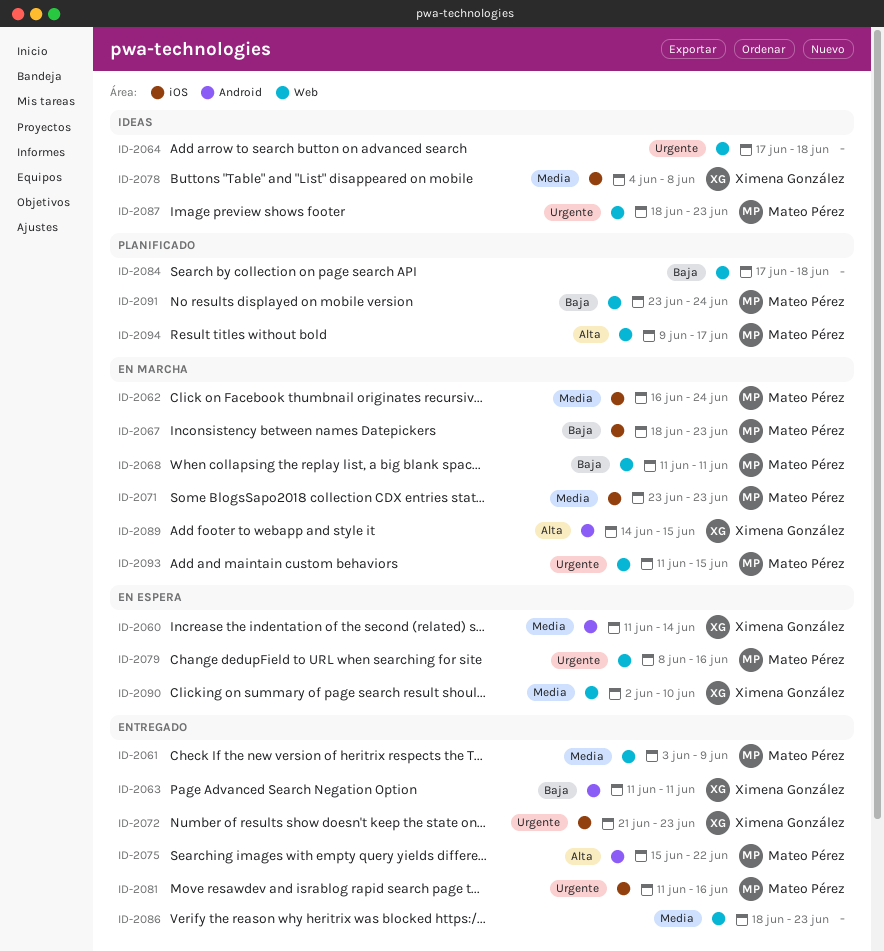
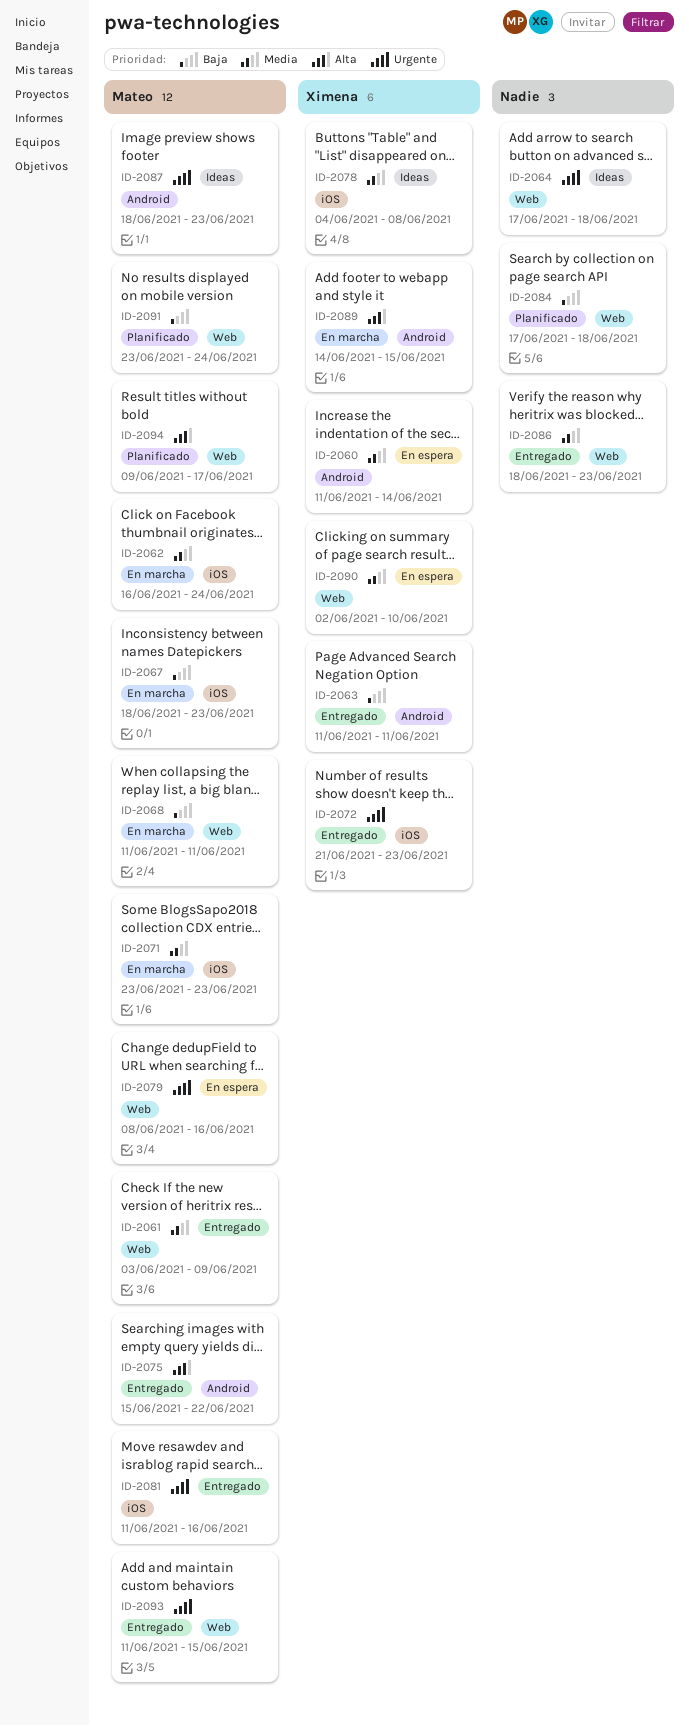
ID-2087, label: Web -> Android
ID-2093, status: En marcha -> Entregado

